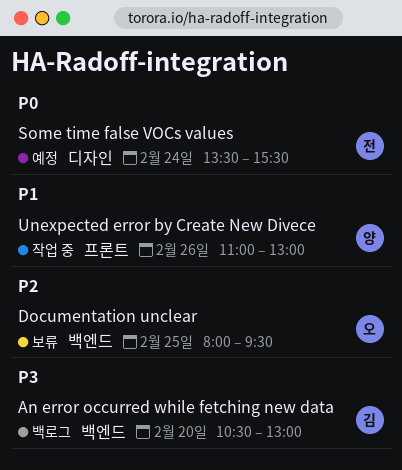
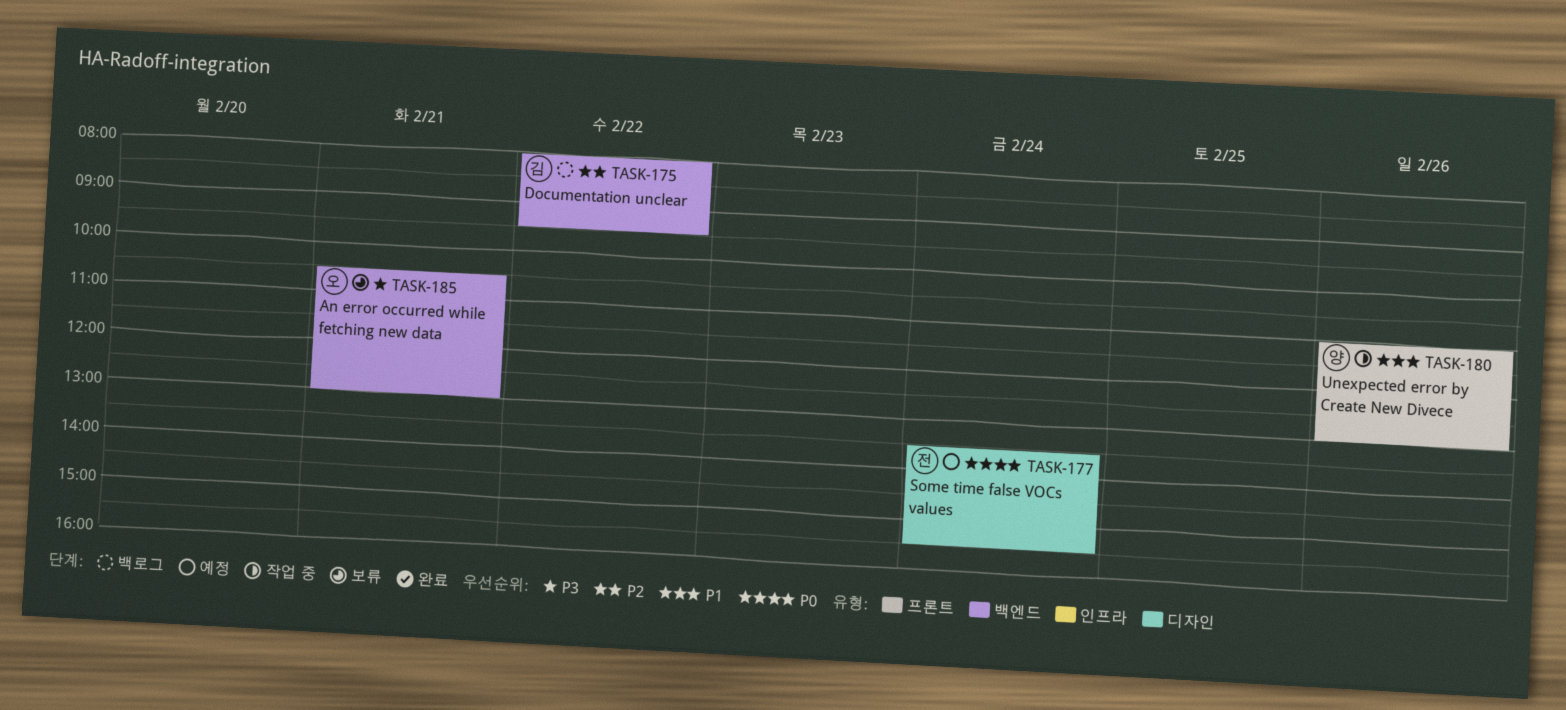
An error occurred while fetching new data, status: 백로그 -> 보류
An error occurred while fetching new data, owner: 김 -> 오
An error occurred while fetching new data, day: Feb 20 -> Feb 21
Documentation unclear, status: 보류 -> 백로그
Documentation unclear, owner: 오 -> 김
Documentation unclear, day: Feb 25 -> Feb 22

